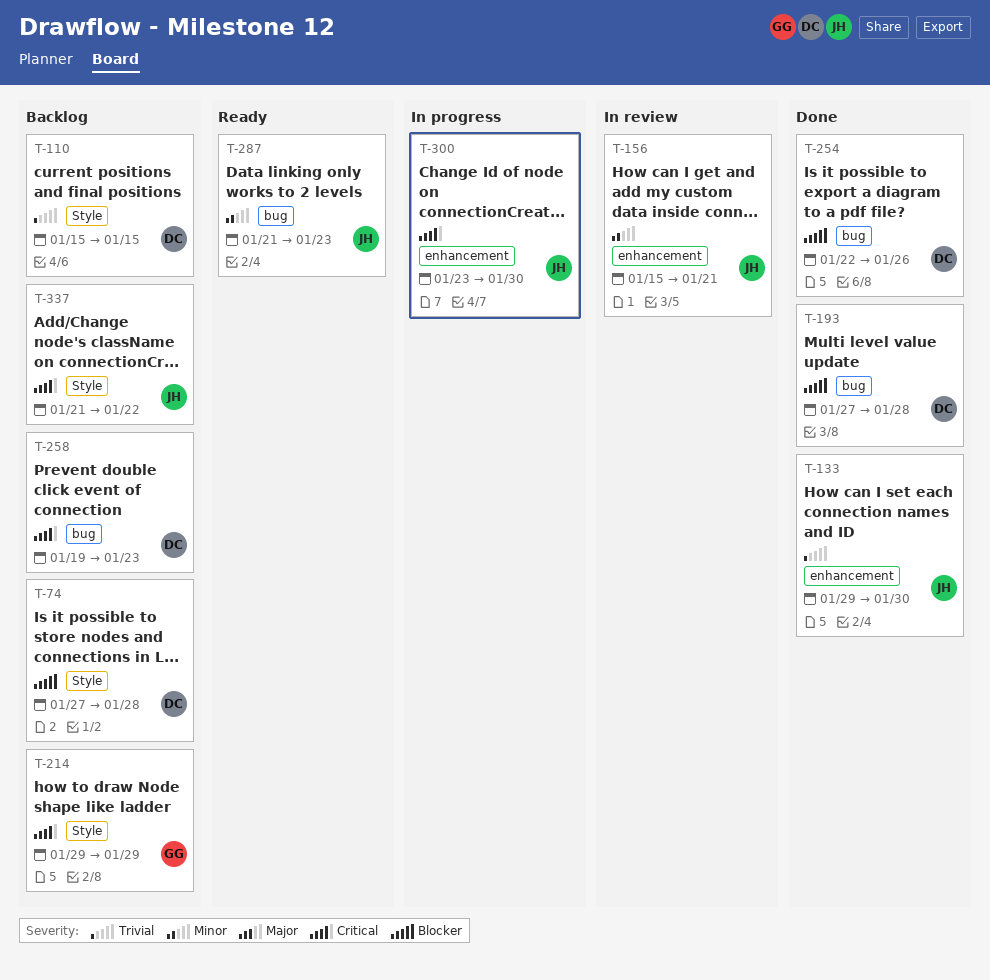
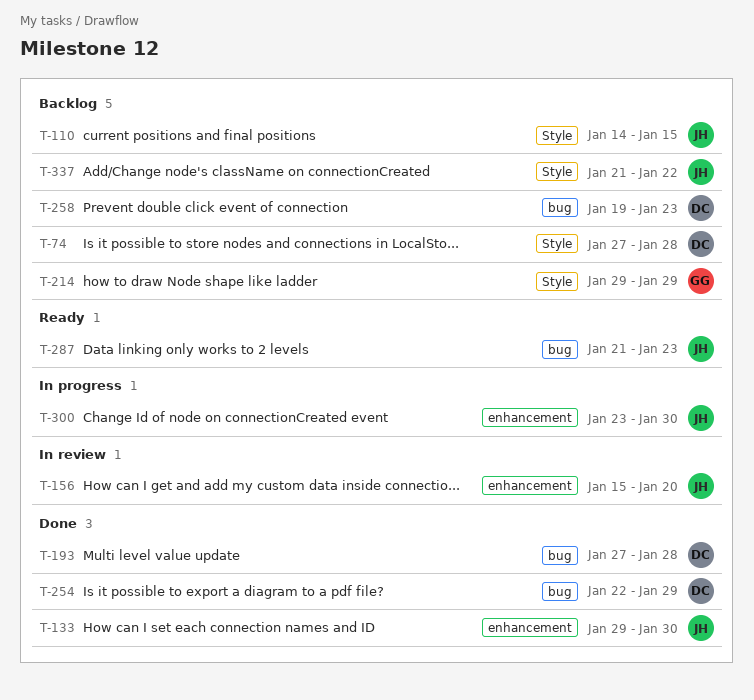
T-110, owner: DC -> JH
T-110, start: Jan 15 -> Jan 14
T-156, due: Jan 21 -> Jan 20
T-254, due: Jan 26 -> Jan 29

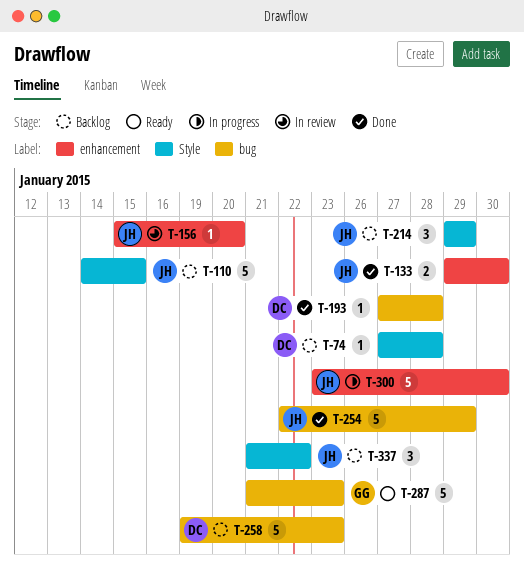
T-214, owner: GG -> JH
T-254, owner: DC -> JH
T-287, owner: JH -> GG

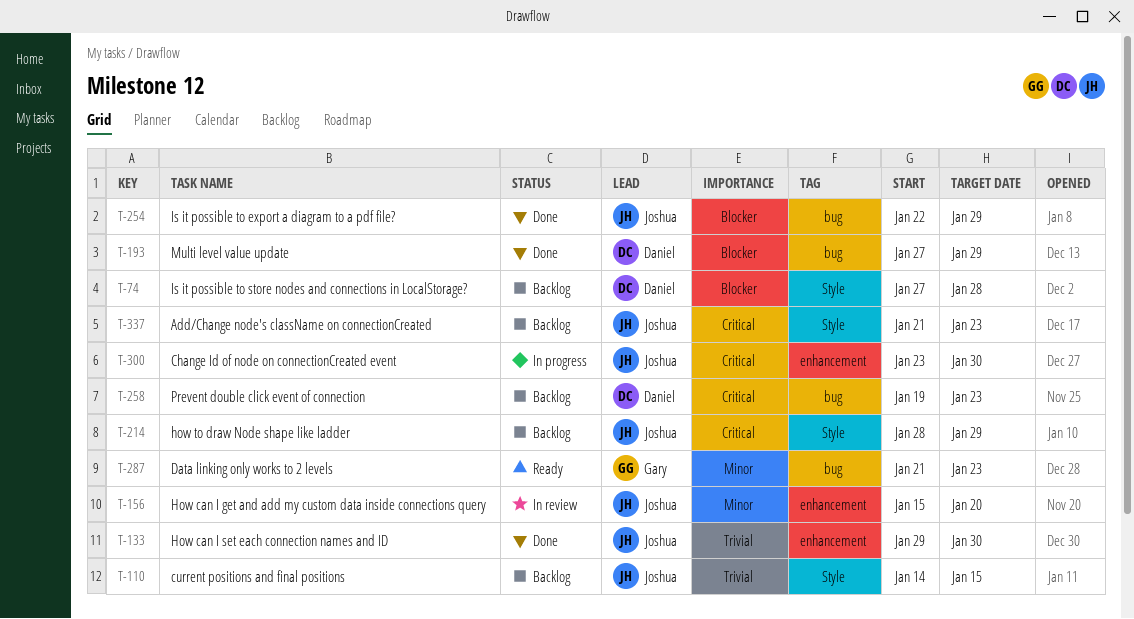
T-193, due: Jan 28 -> Jan 29
T-214, start: Jan 29 -> Jan 28
T-337, due: Jan 22 -> Jan 23

